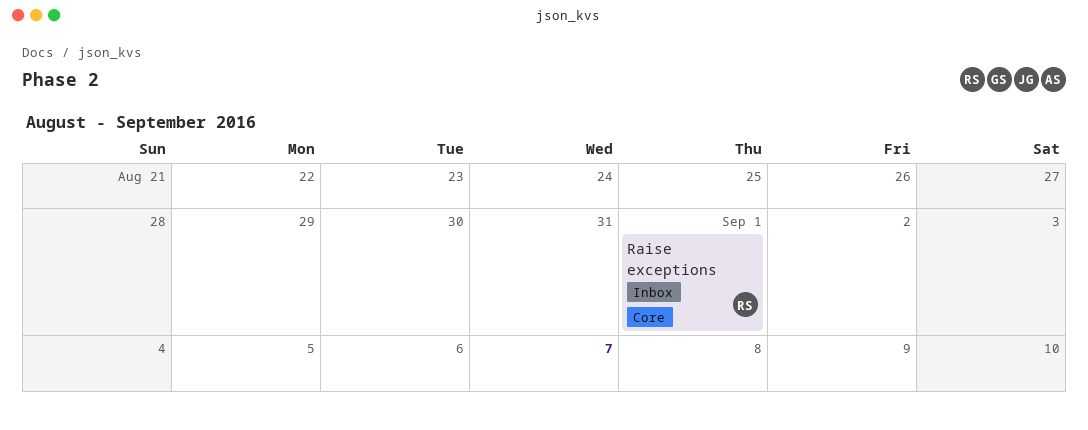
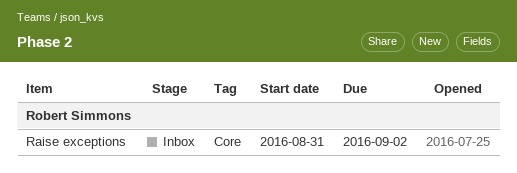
Raise exceptions, due: Sep 1 -> Sep 2

